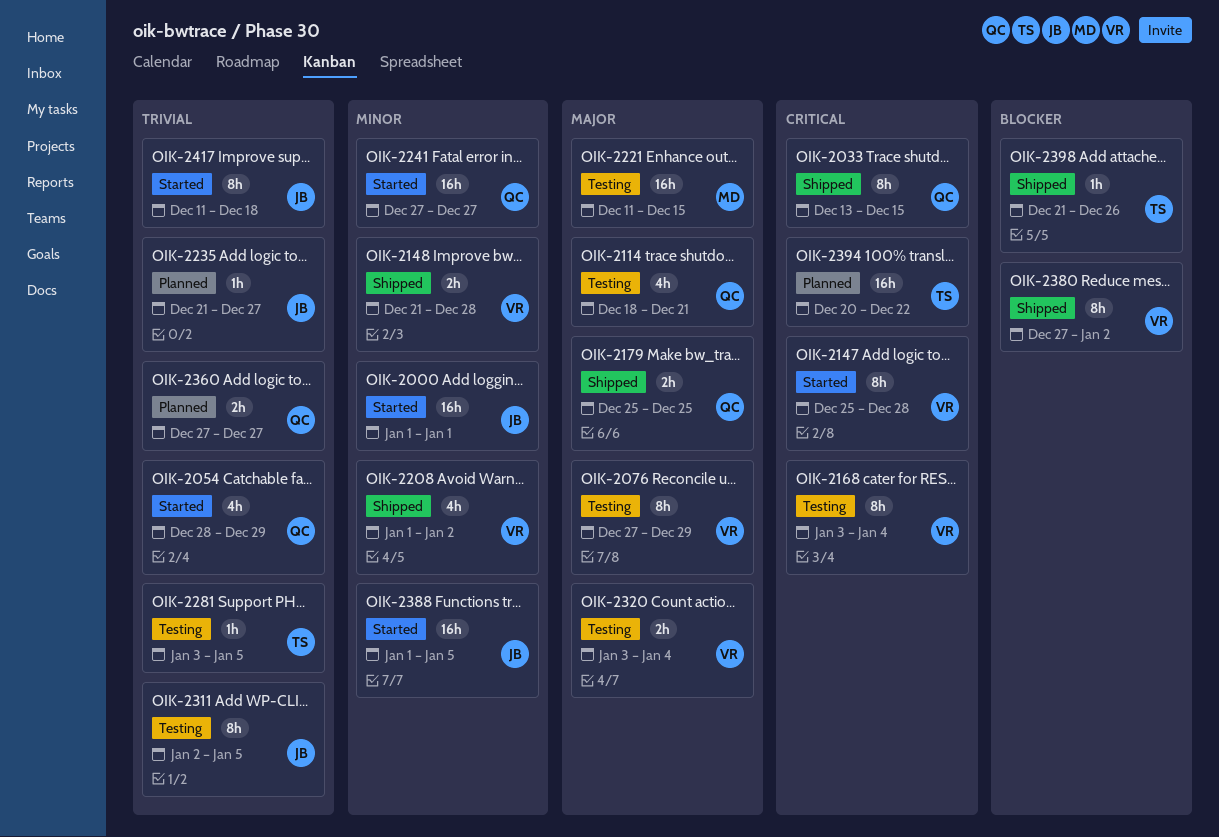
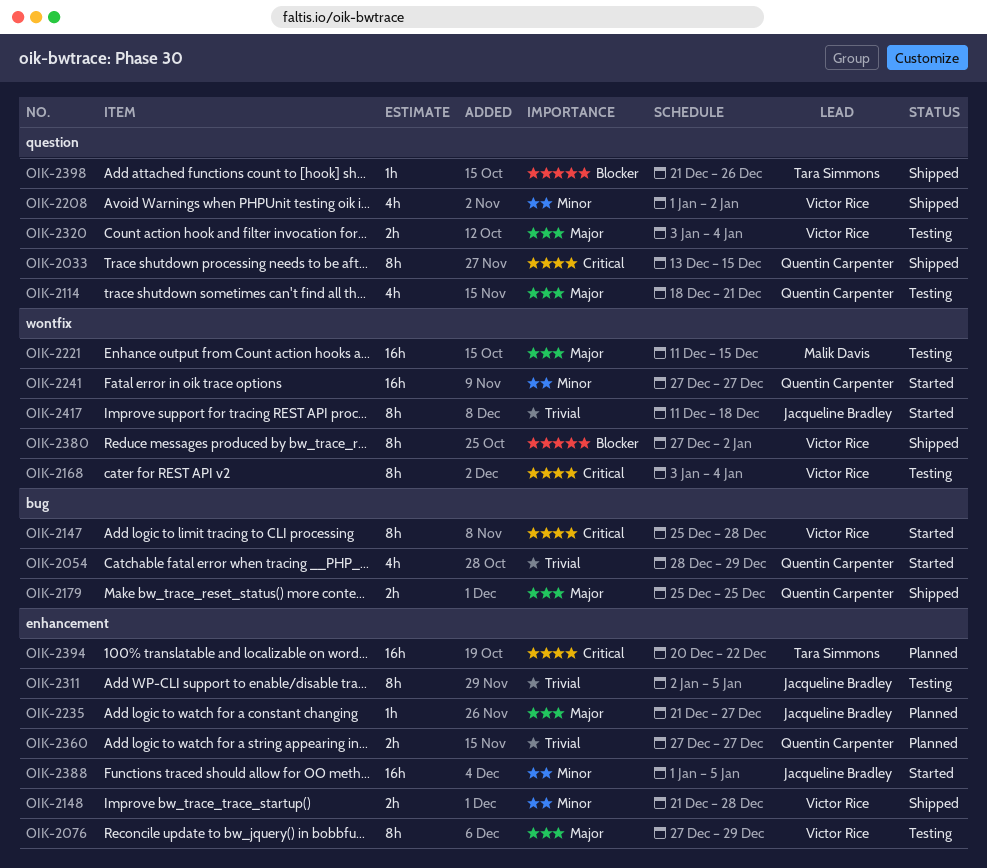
OIK-2000: present -> none
OIK-2235, priority: Trivial -> Major
OIK-2281: present -> none

